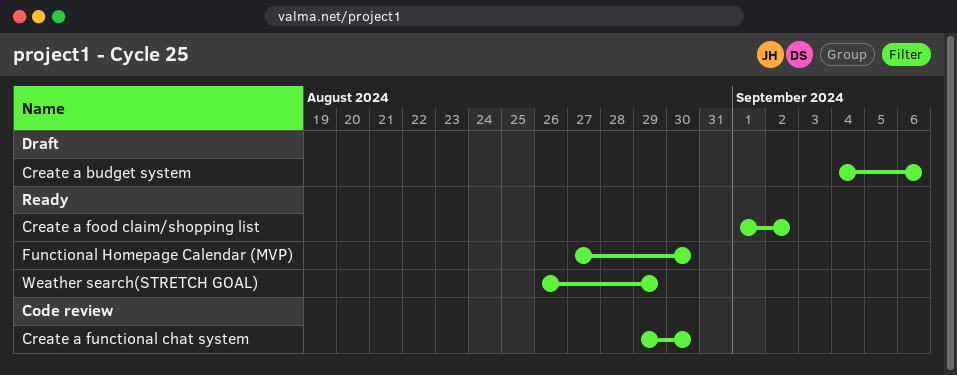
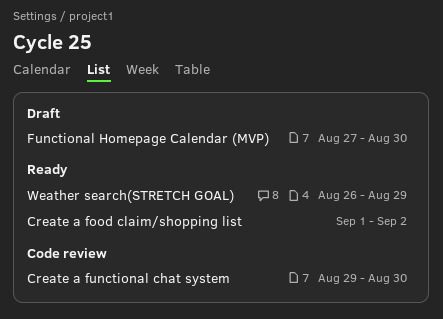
Create a budget system: present -> none
Functional Homepage Calendar (MVP), status: Ready -> Draft

